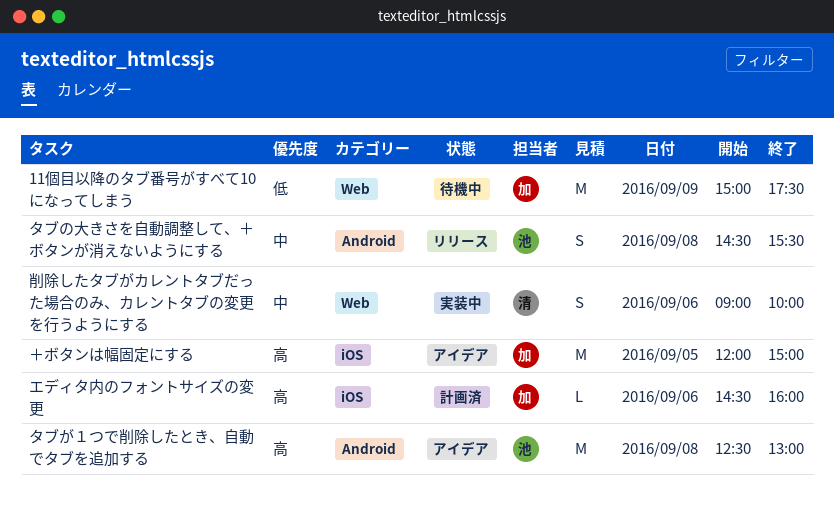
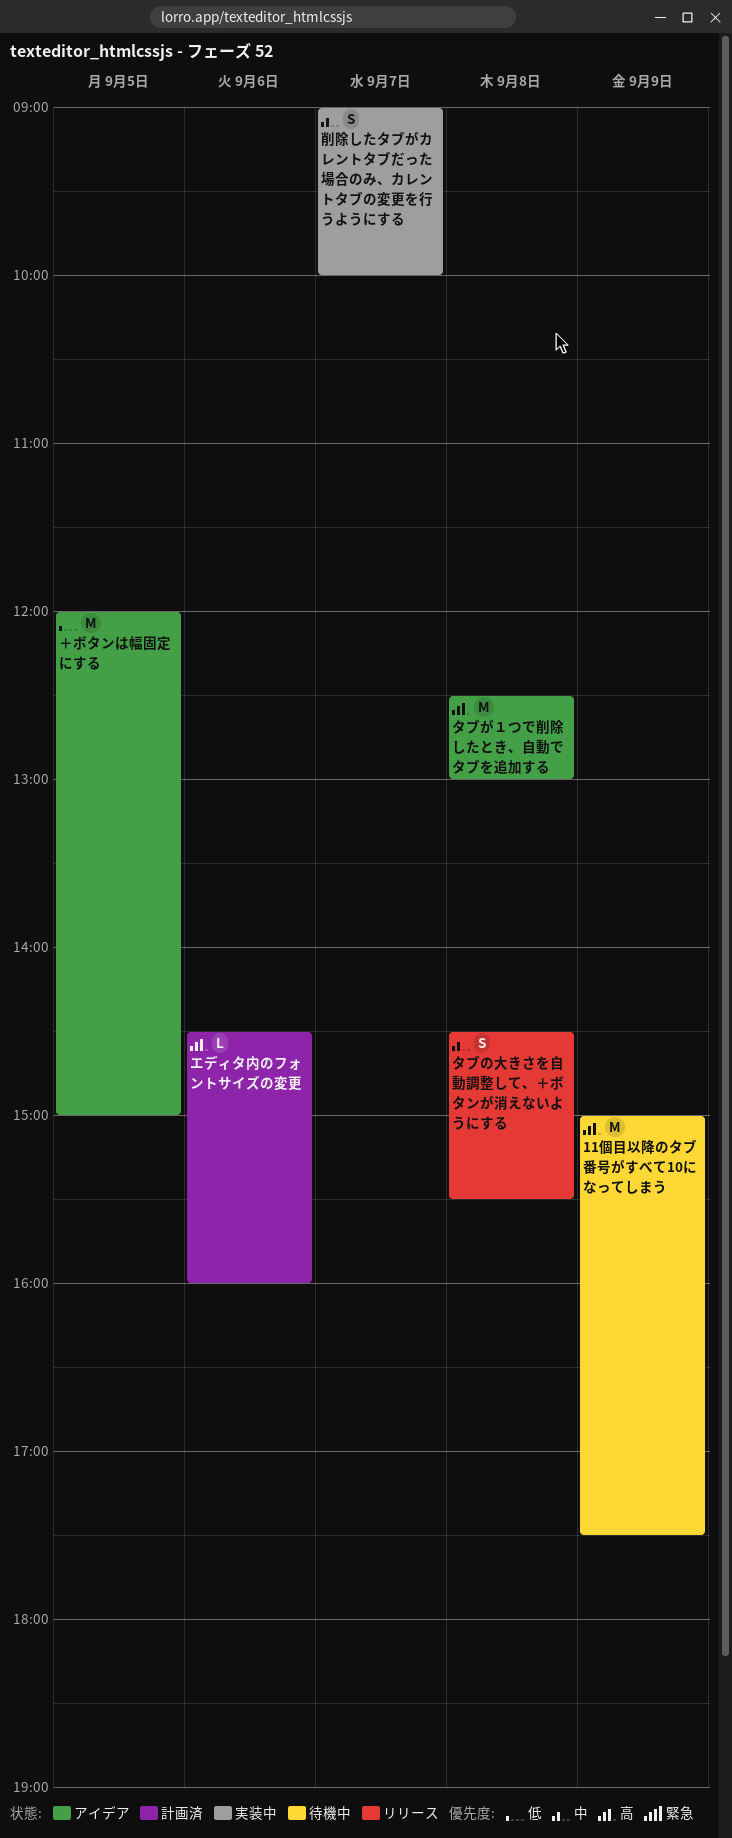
11個目以降のタブ番号がすべて10になってしまう, priority: 低 -> 高
削除したタブがカレントタブだった場合のみ、カレントタブの変更を行うようにする, day: Sep 6 -> Sep 7
＋ボタンは幅固定にする, priority: 高 -> 低

